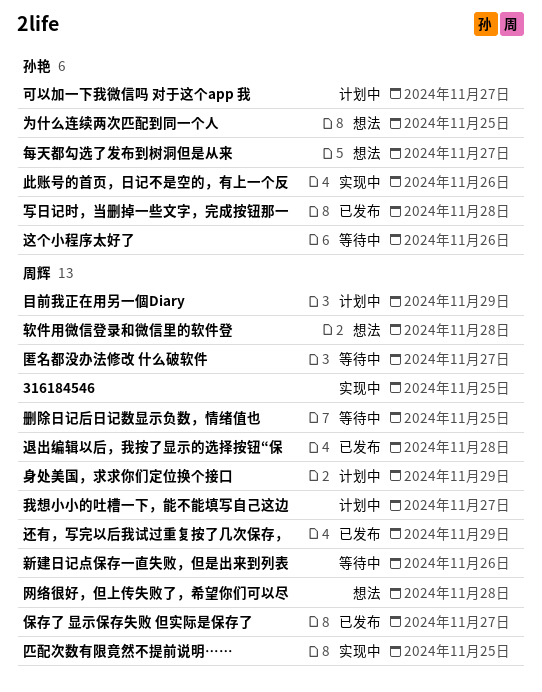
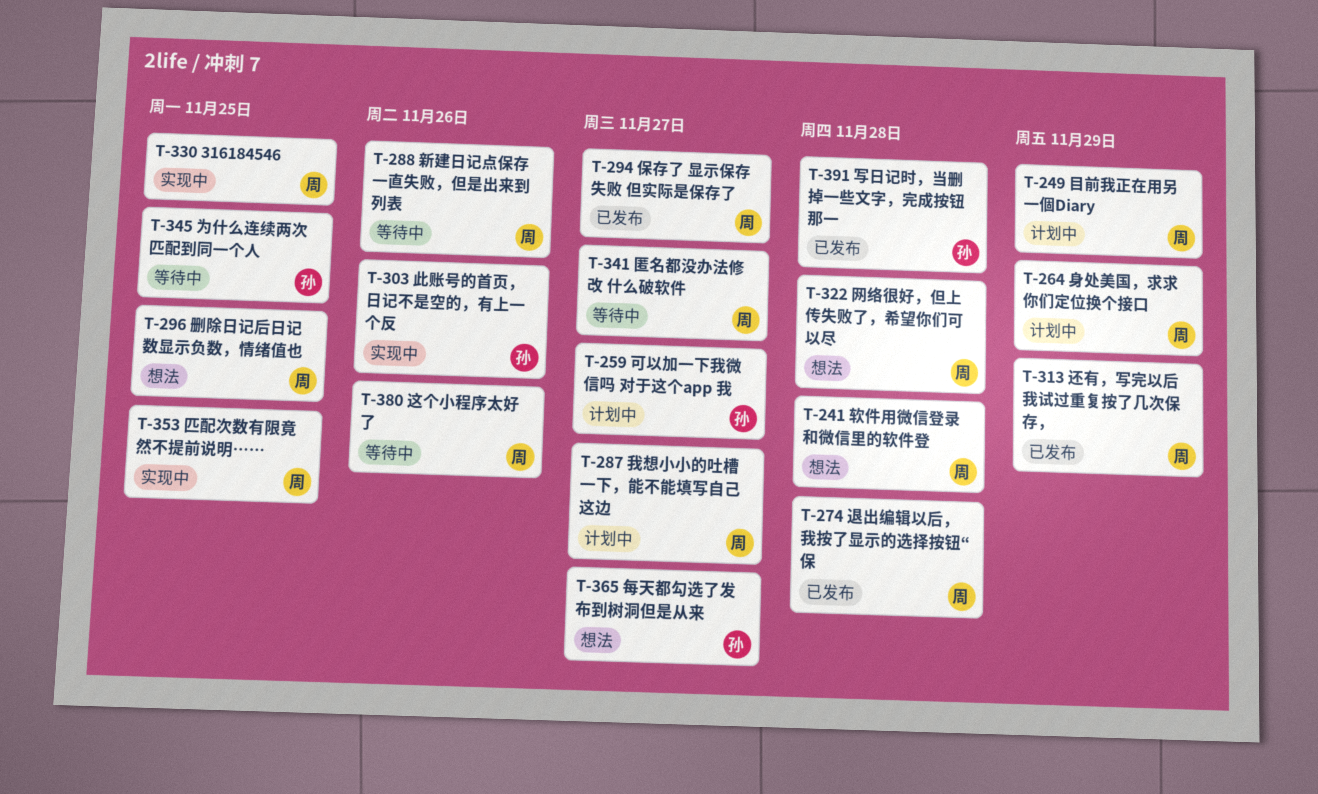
为什么连续两次匹配到同一个人, status: 想法 -> 等待中
删除日记后日记数显示负数，情绪值也, status: 等待中 -> 想法
这个小程序太好了, owner: 孙艳 -> 周辉

